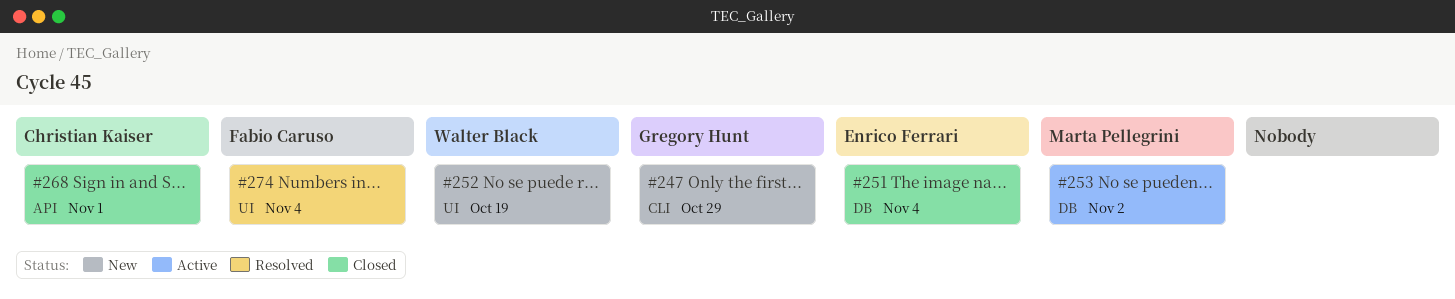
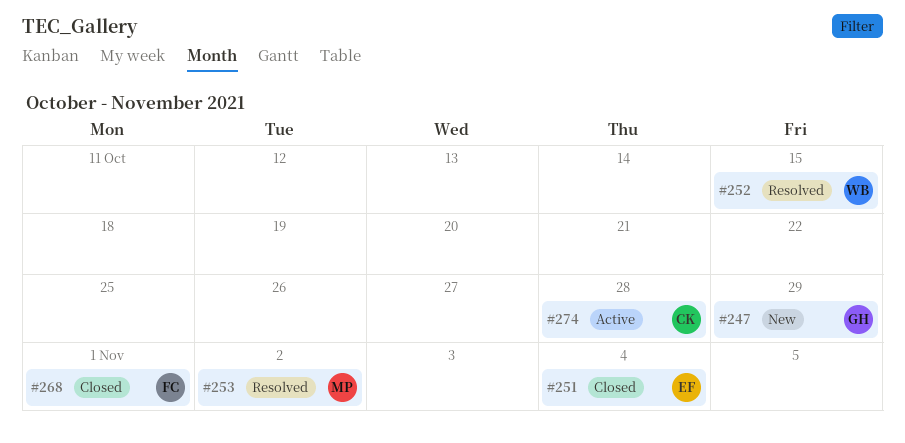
#252, status: New -> Resolved
#252, due: Oct 19 -> Oct 15
#253, status: Active -> Resolved
#268, owner: Christian Kaiser -> Fabio Caruso
#274, status: Resolved -> Active
#274, owner: Fabio Caruso -> Christian Kaiser
#274, due: Nov 4 -> Oct 28

